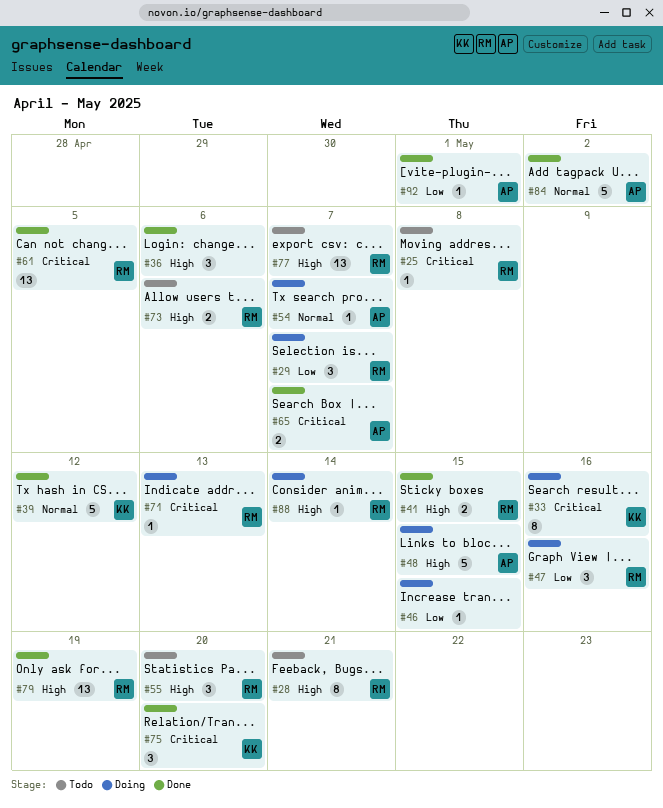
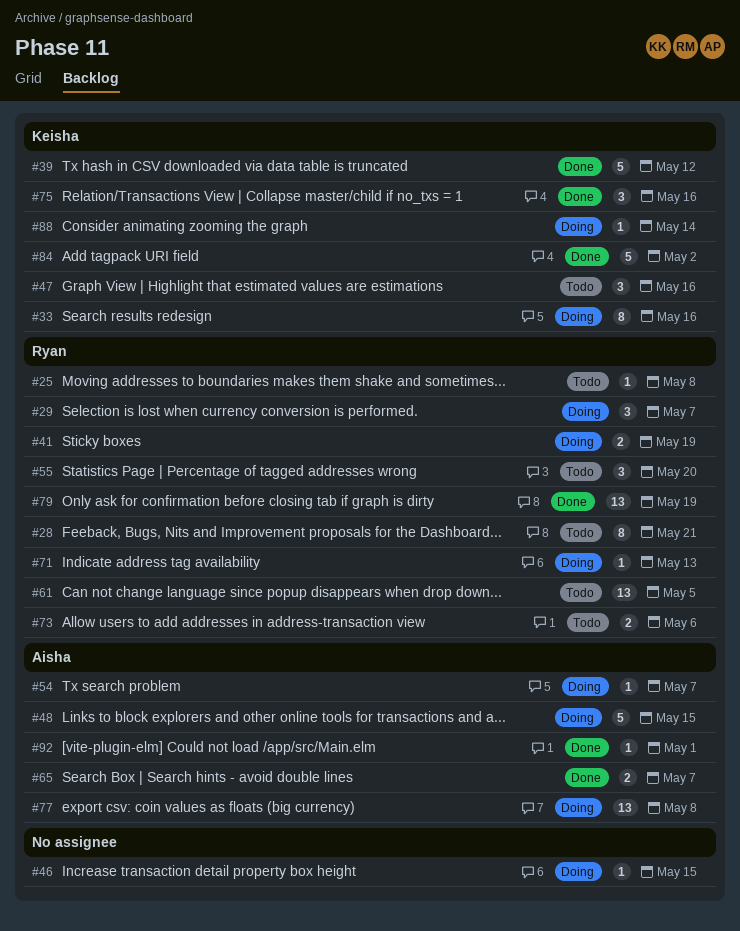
#36: present -> none
#41, status: Done -> Doing
#41, due: May 15 -> May 19
#47, status: Doing -> Todo
#47, owner: Ryan -> Keisha
#61, status: Done -> Todo
#75, due: May 20 -> May 16
#77, status: Todo -> Doing
#77, owner: Ryan -> Aisha
#77, due: May 7 -> May 8
#84, owner: Aisha -> Keisha
#88, owner: Ryan -> Keisha

